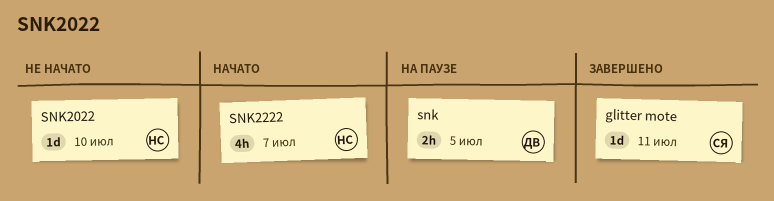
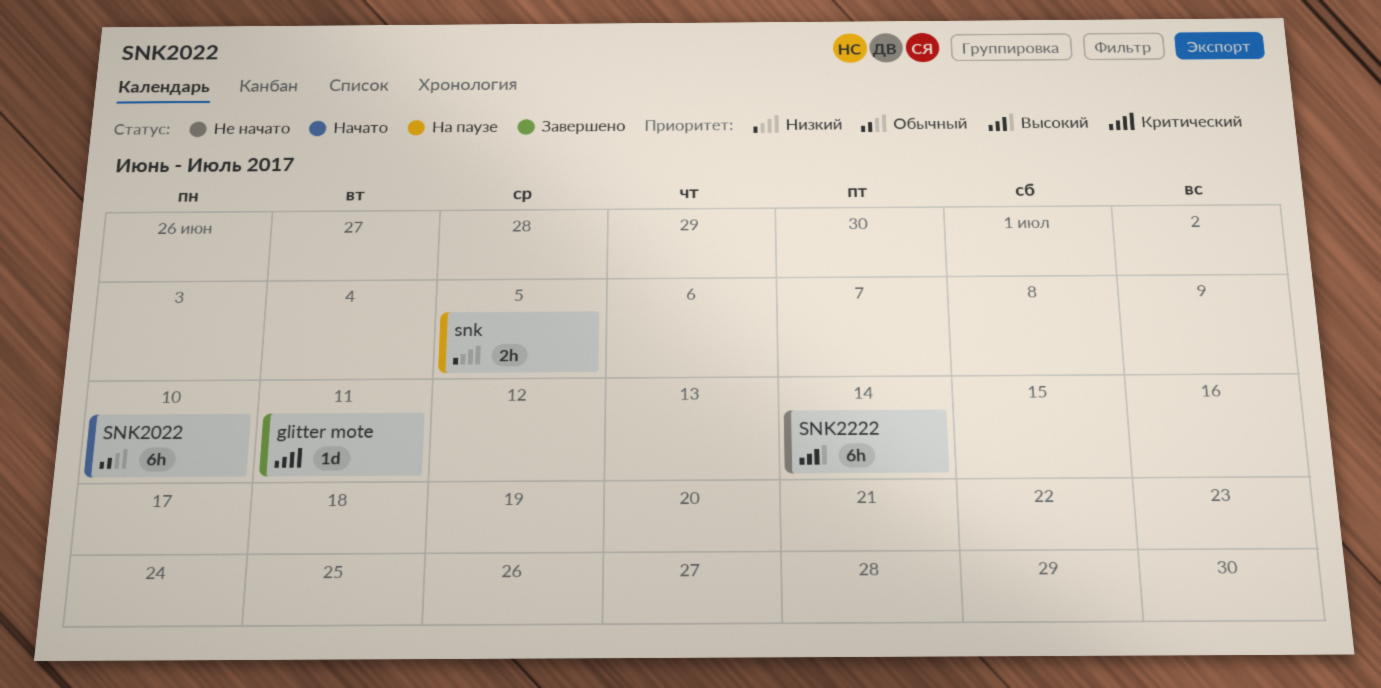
SNK2022, status: Не начато -> Начато
SNK2022, estimate: 1d -> 6h
SNK2222, status: Начато -> Не начато
SNK2222, estimate: 4h -> 6h
SNK2222, due: Jul 7 -> Jul 14

